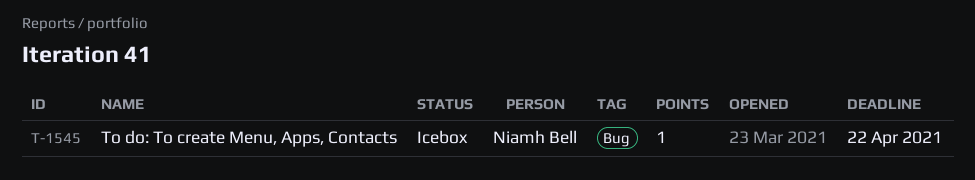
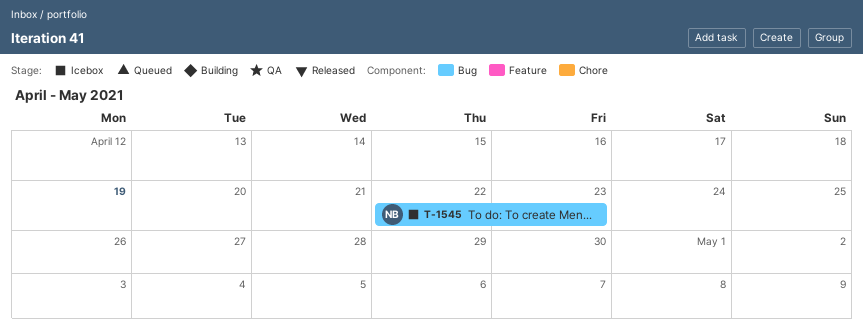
T-1545, due: Apr 22 -> Apr 23

